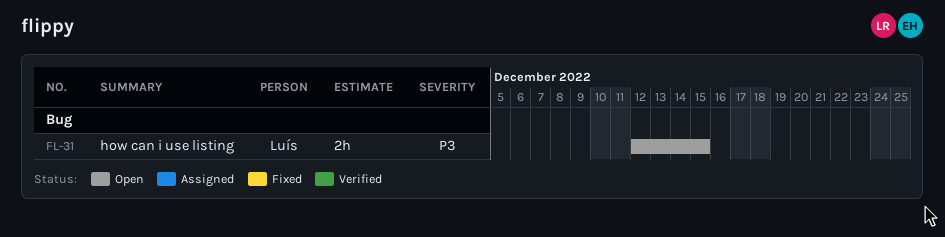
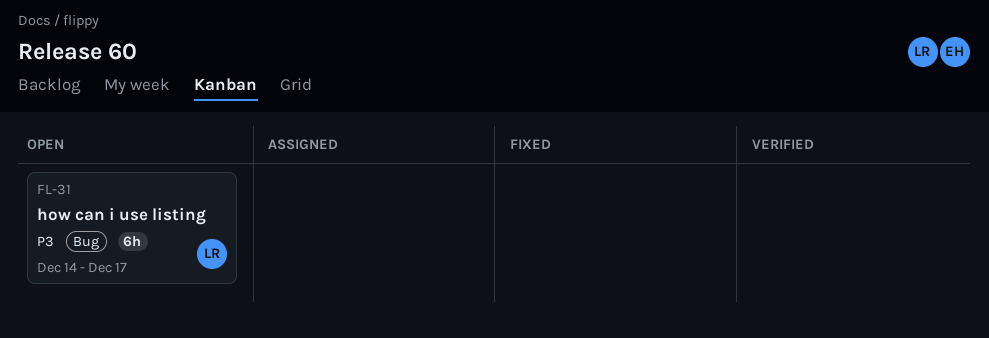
FL-31, estimate: 2h -> 6h
FL-31, start: Dec 12 -> Dec 14
FL-31, due: Dec 15 -> Dec 17

